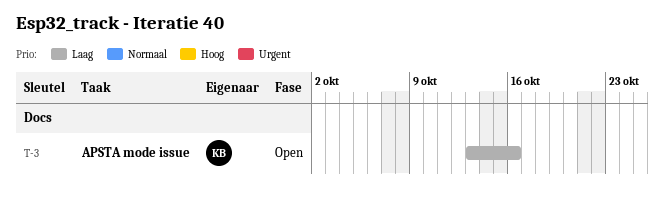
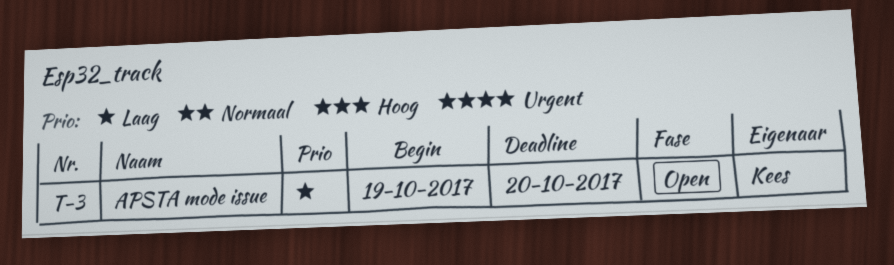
T-3, start: Oct 13 -> Oct 19
T-3, due: Oct 16 -> Oct 20

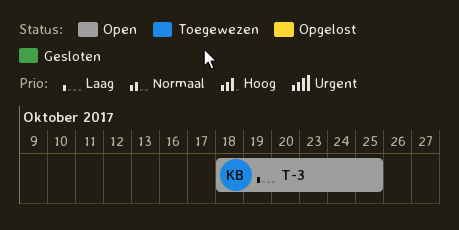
T-3, start: Oct 19 -> Oct 18
T-3, due: Oct 20 -> Oct 25

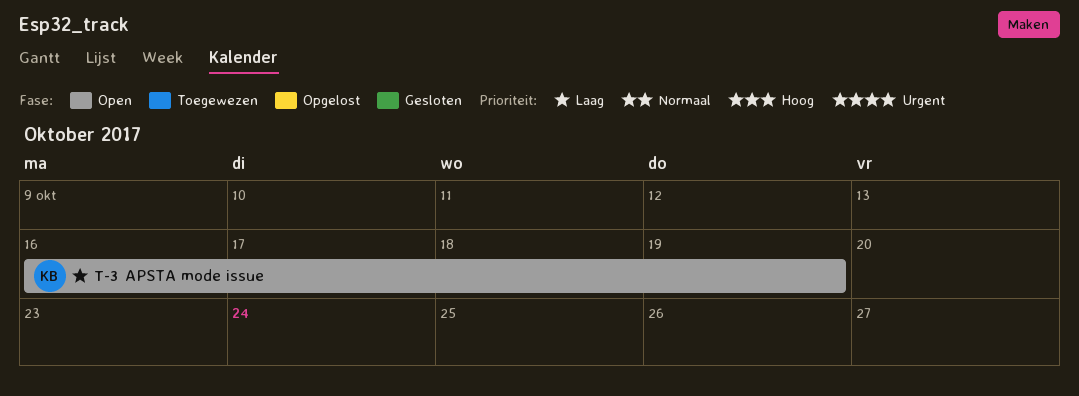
T-3, start: Oct 18 -> Oct 16
T-3, due: Oct 25 -> Oct 19

